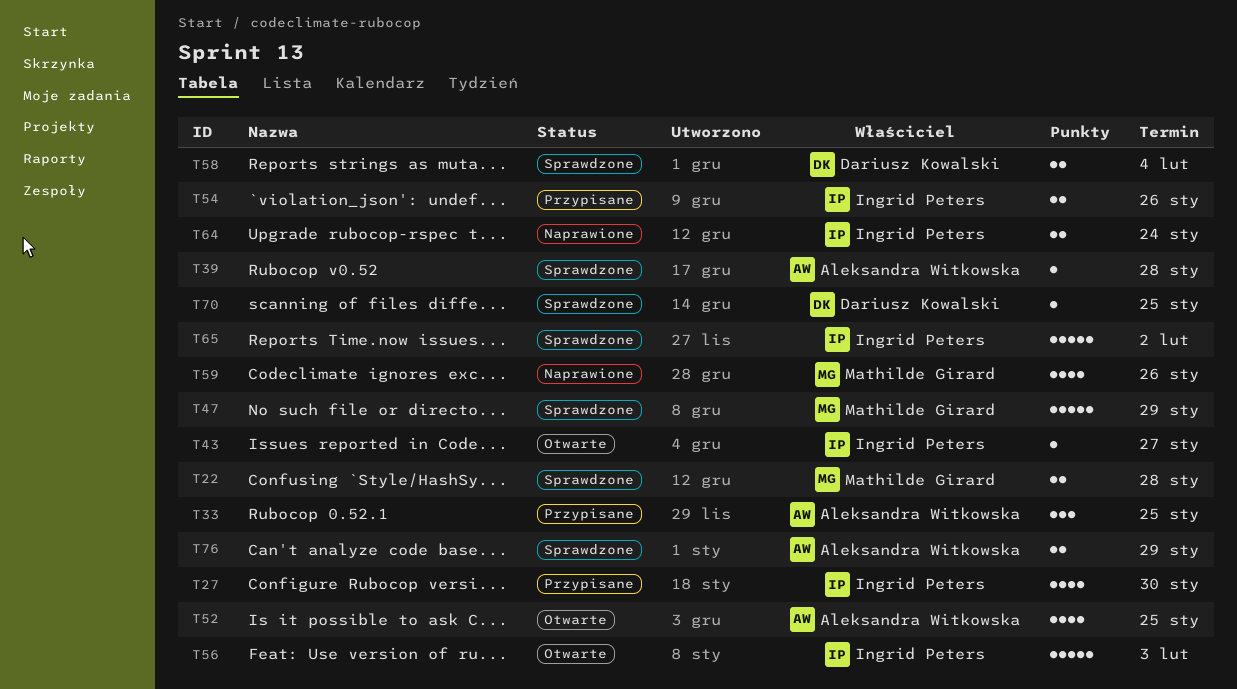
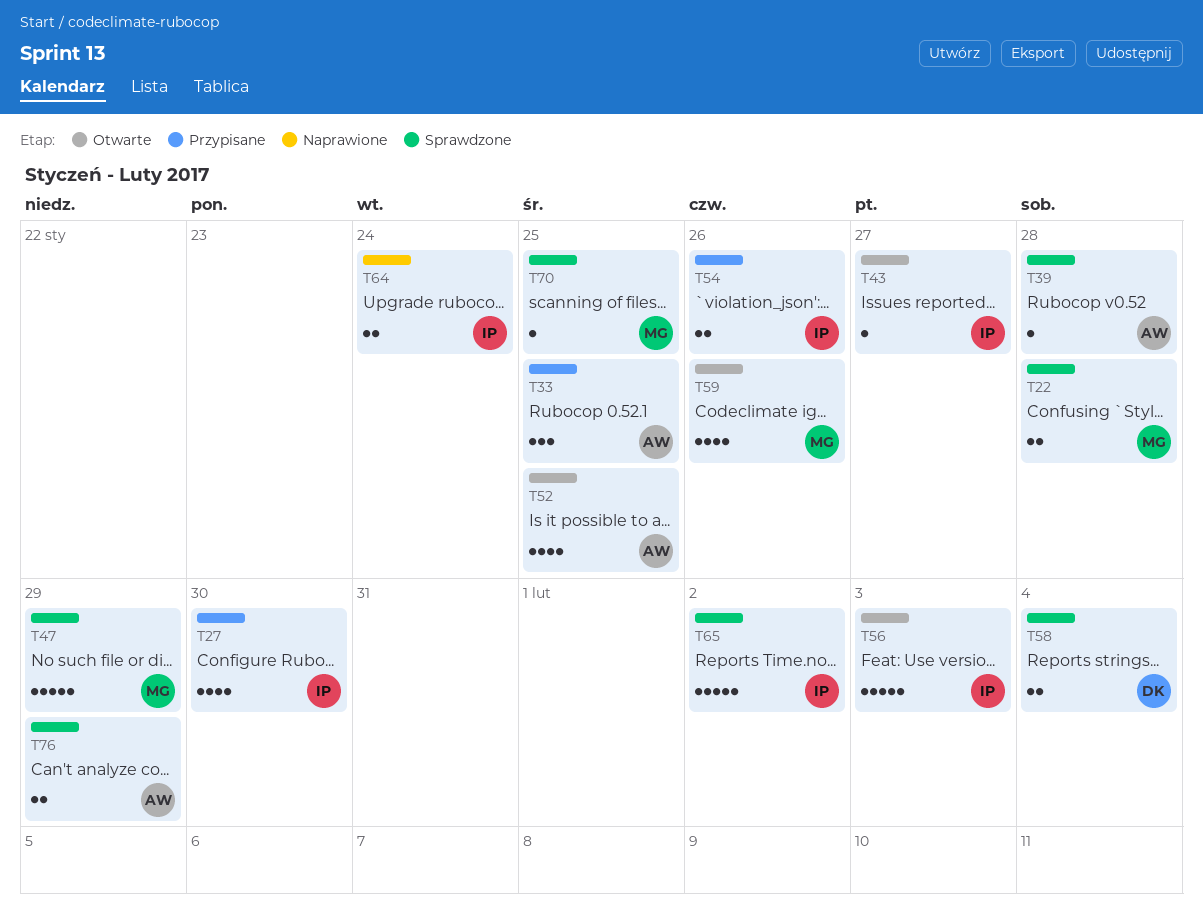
T59, status: Naprawione -> Otwarte
T70, owner: Dariusz Kowalski -> Mathilde Girard

